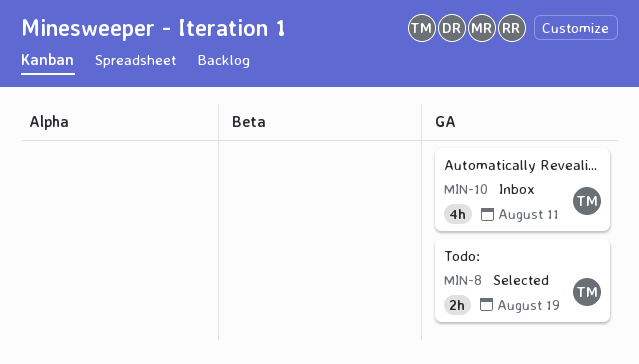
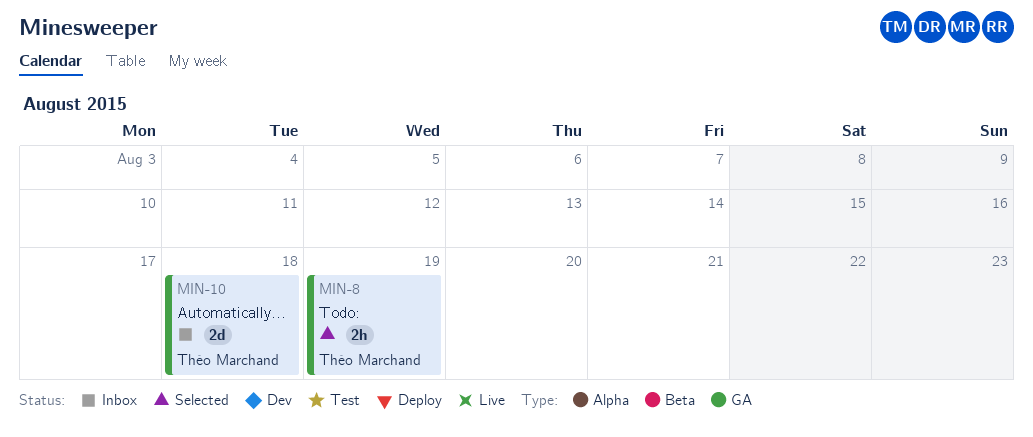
MIN-10, estimate: 4h -> 2d
MIN-10, due: Aug 11 -> Aug 18

